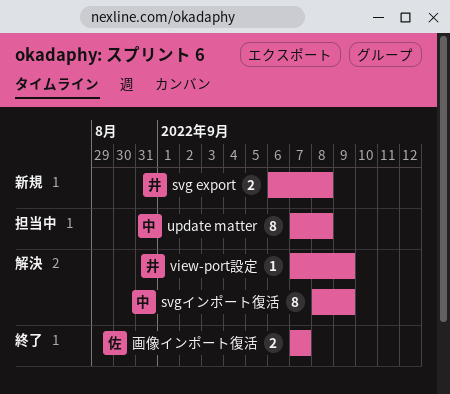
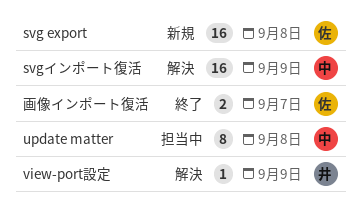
svg export, owner: 井 -> 佐
svg export, estimate: 2 -> 16
svgインポート復活, estimate: 8 -> 16

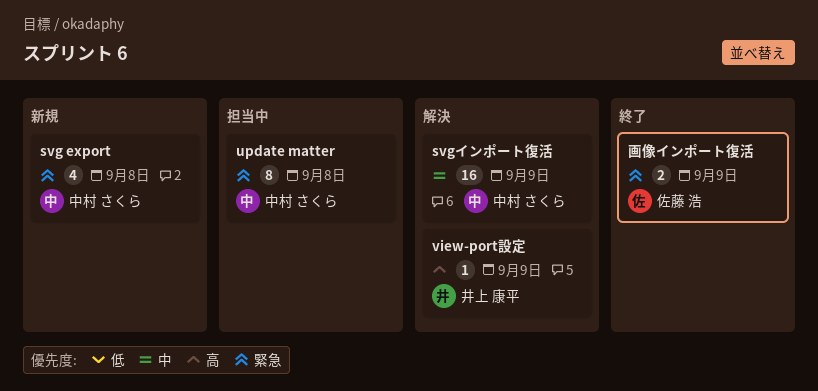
svg export, owner: 佐藤 浩 -> 中村 さくら
svg export, estimate: 16 -> 4
画像インポート復活, due: Sep 7 -> Sep 9

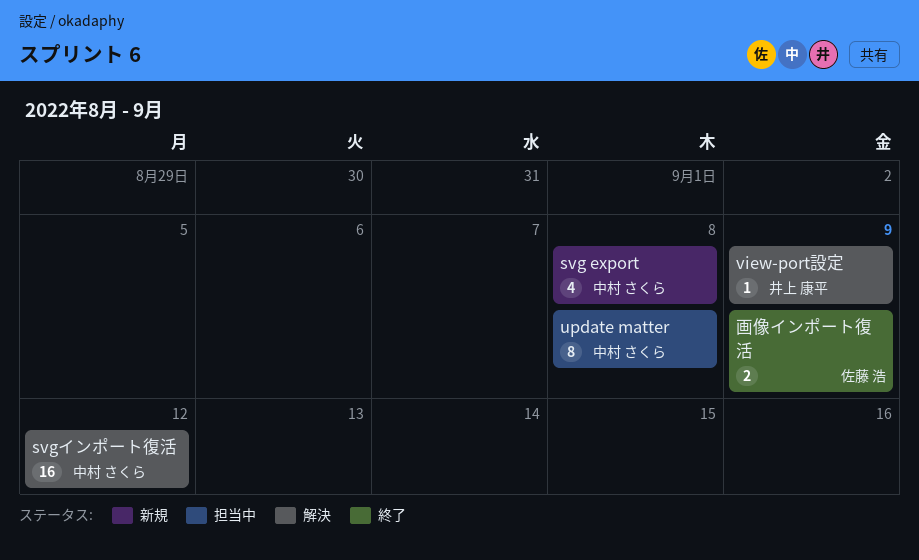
svgインポート復活, due: Sep 9 -> Sep 12

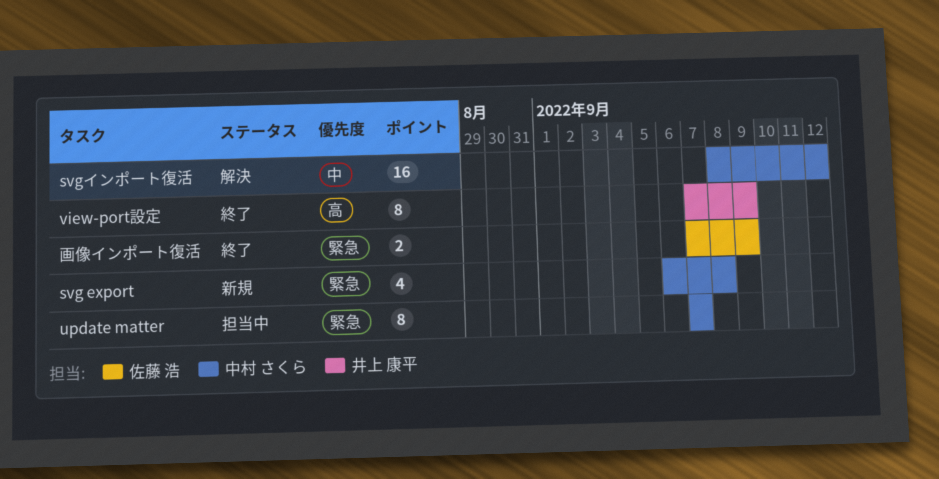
update matter, due: Sep 8 -> Sep 7
view-port設定, status: 解決 -> 終了
view-port設定, estimate: 1 -> 8

